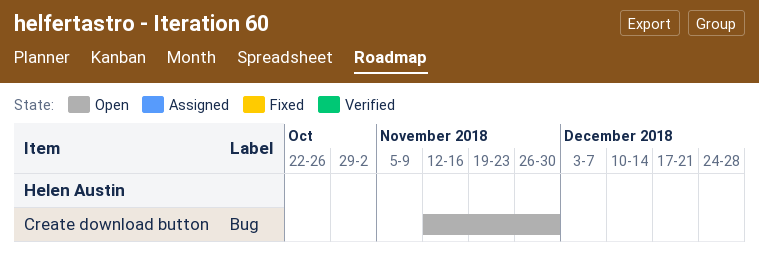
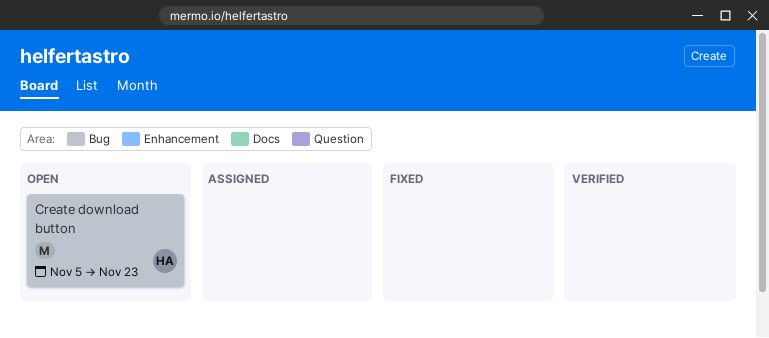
Create download button, start: Nov 12 -> Nov 5
Create download button, due: Nov 30 -> Nov 23

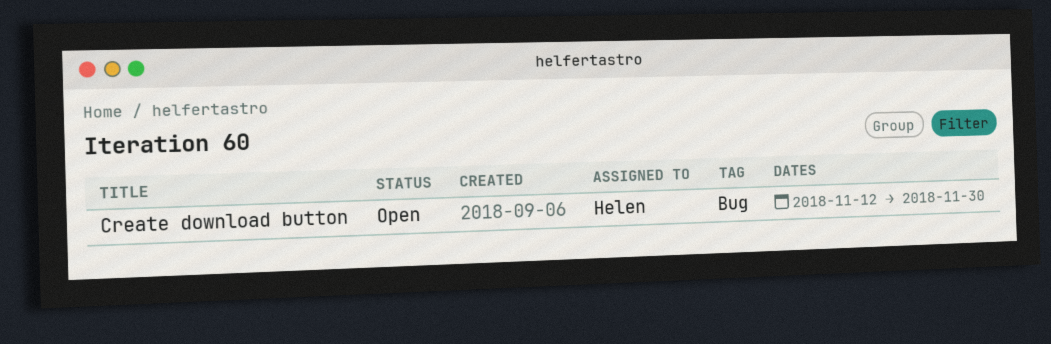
Create download button, start: Nov 5 -> Nov 12
Create download button, due: Nov 23 -> Nov 30

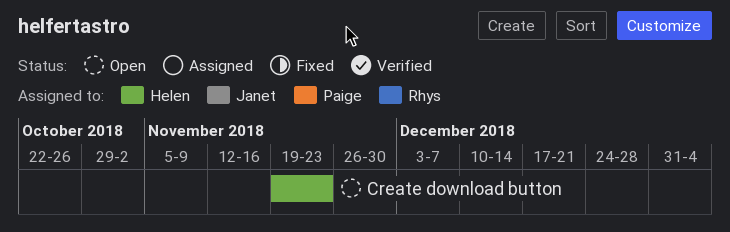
Create download button, start: Nov 12 -> Nov 19
Create download button, due: Nov 30 -> Nov 23

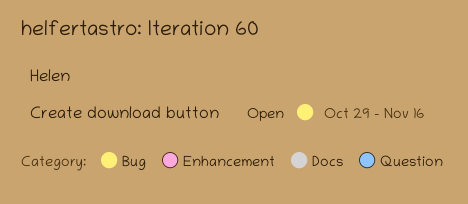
Create download button, start: Nov 19 -> Oct 29
Create download button, due: Nov 23 -> Nov 16

